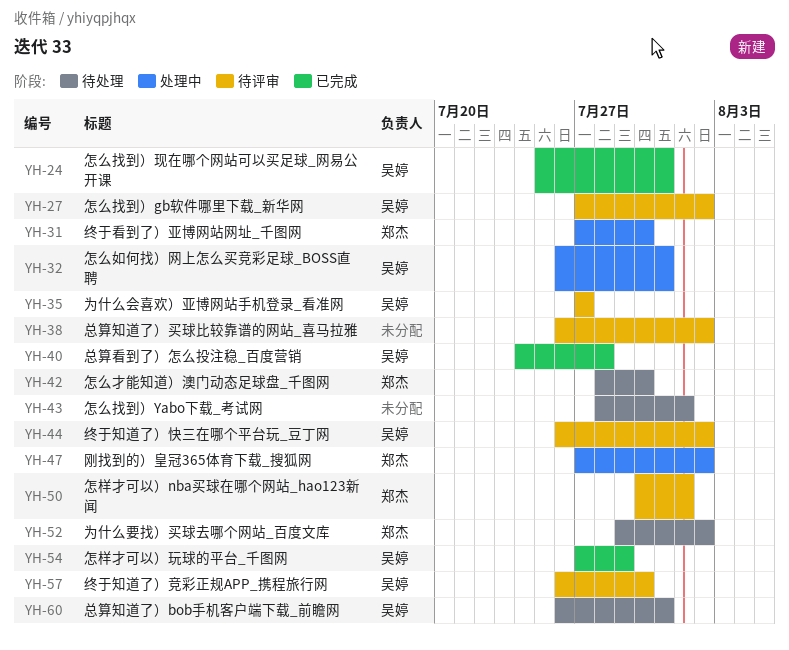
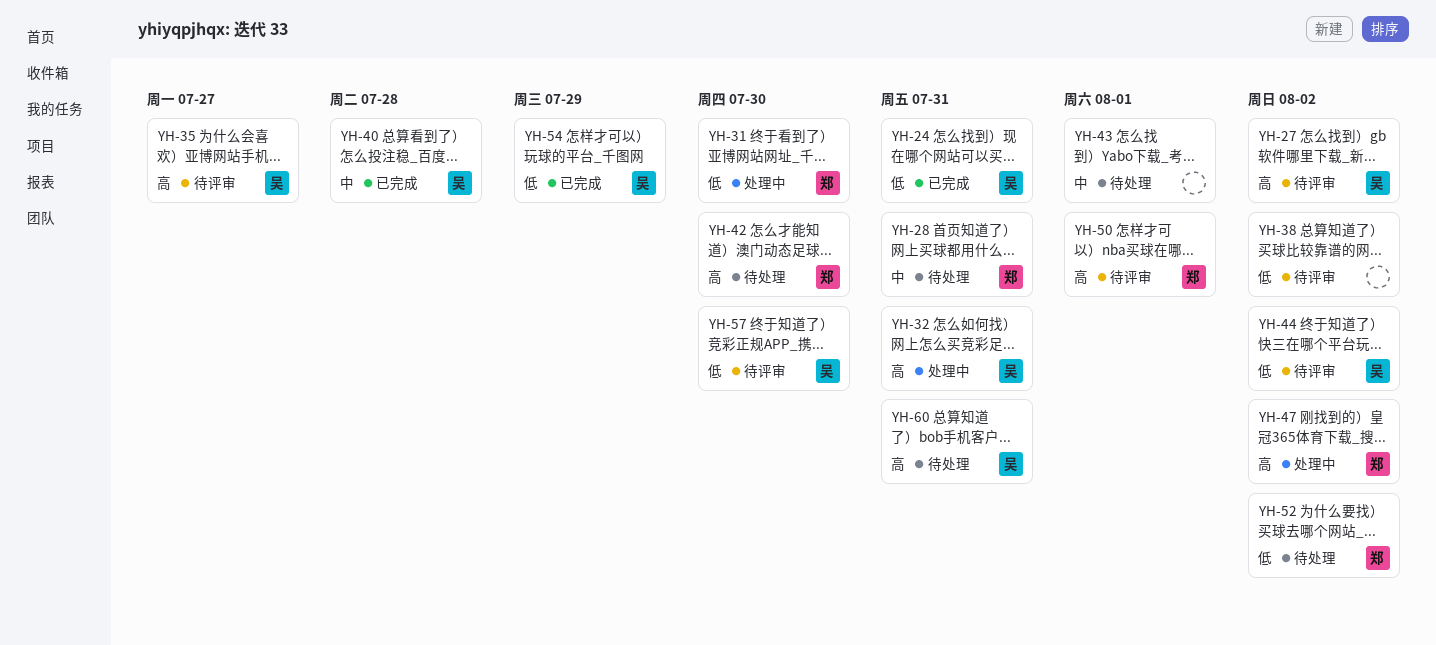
YH-28: none -> present

